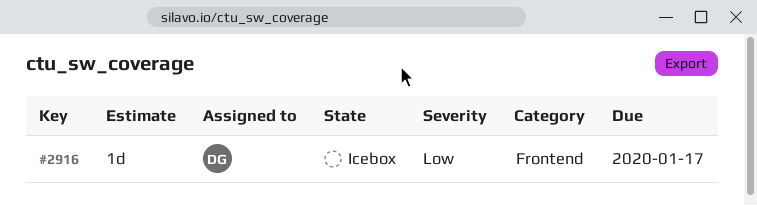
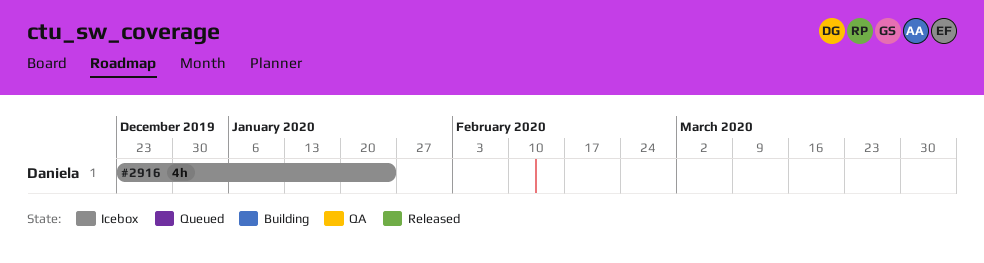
#2916, estimate: 1d -> 4h
#2916, due: Jan 17 -> Jan 24

